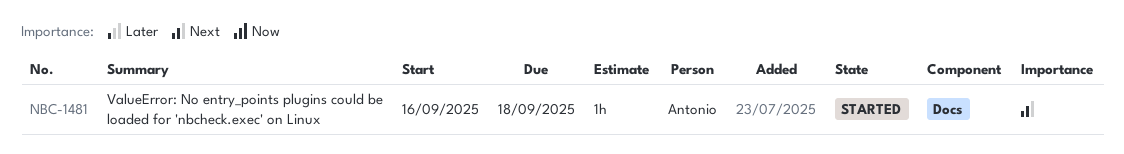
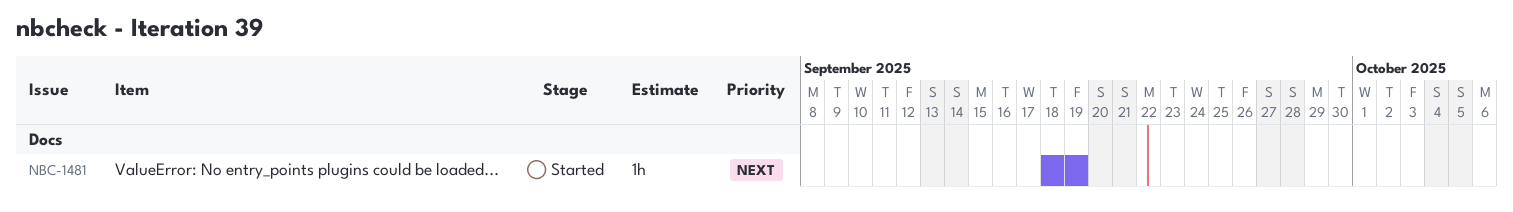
NBC-1481, start: Sep 16 -> Sep 18
NBC-1481, due: Sep 18 -> Sep 19

